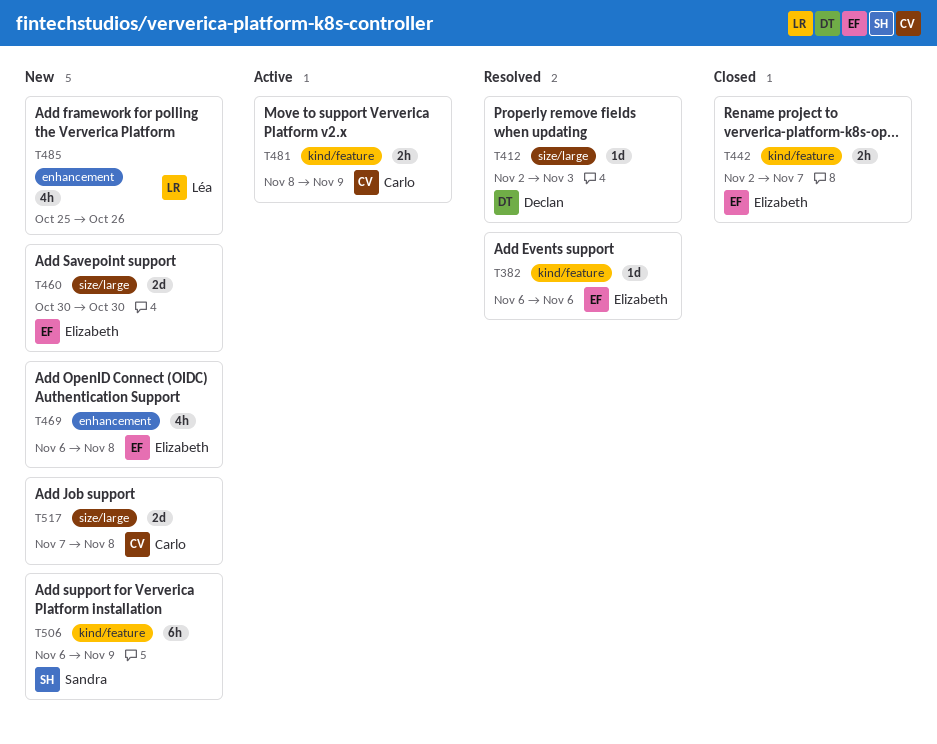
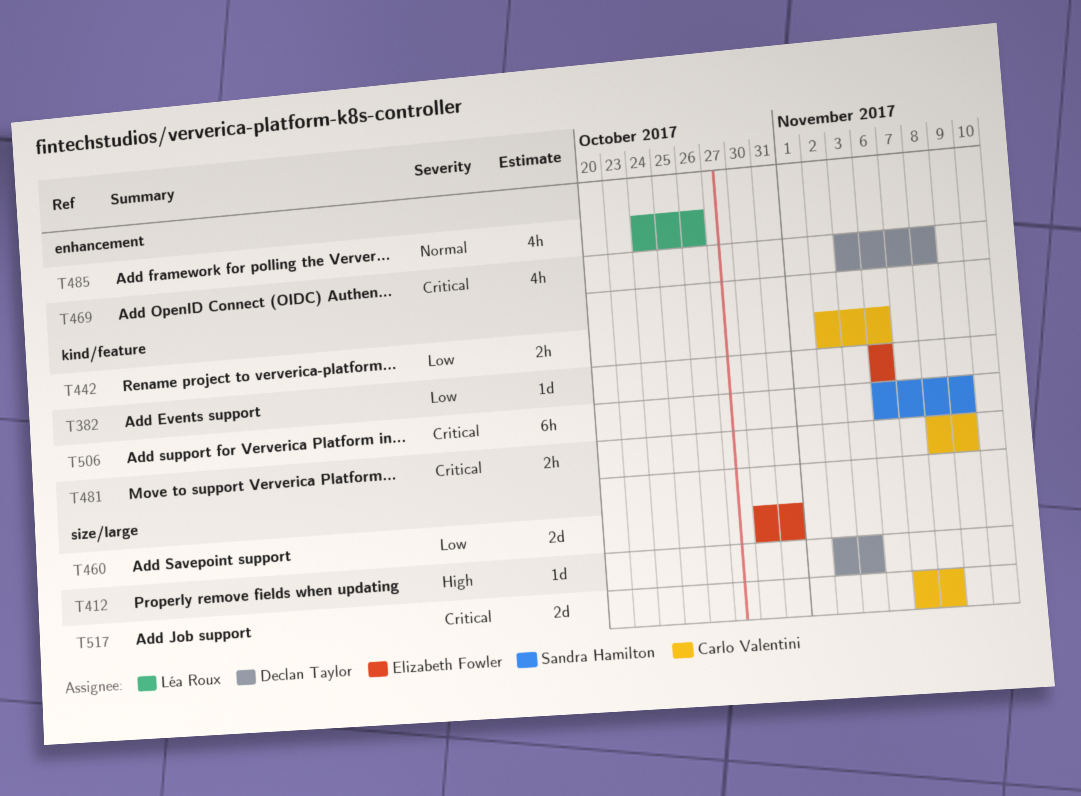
T442, owner: Elizabeth Fowler -> Carlo Valentini
T442, due: Nov 7 -> Nov 6
T460, due: Oct 30 -> Oct 31
T469, owner: Elizabeth Fowler -> Declan Taylor
T469, start: Nov 6 -> Nov 3
T485, start: Oct 25 -> Oct 24

